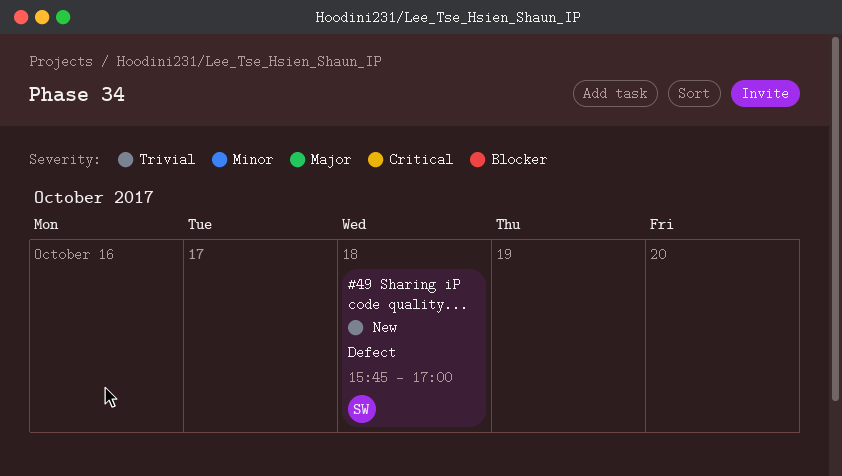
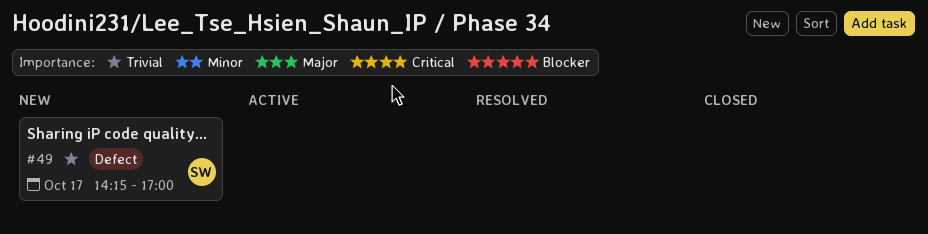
#49, day: Oct 18 -> Oct 17
#49, begins: 15:45 -> 14:15

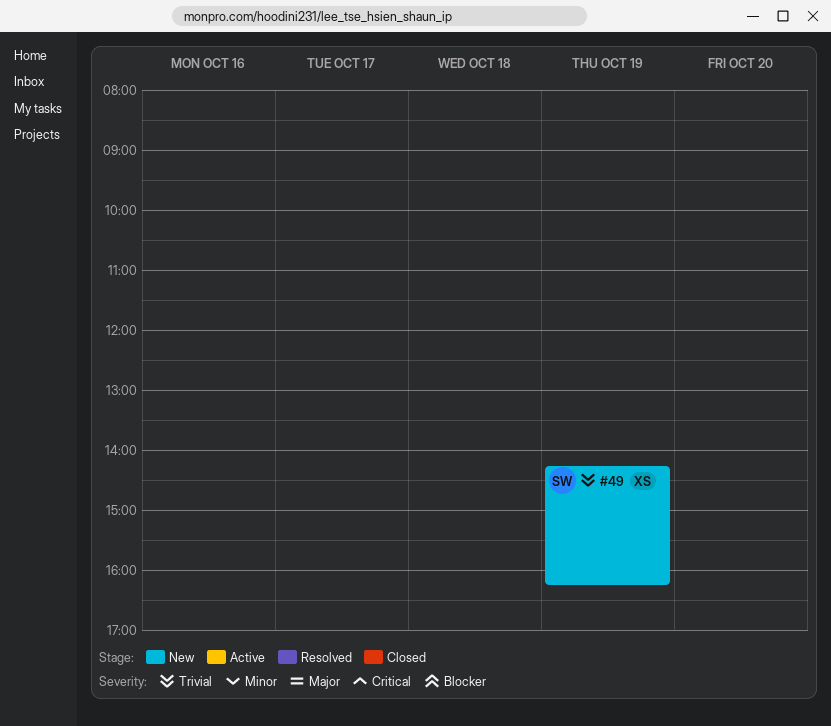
#49, day: Oct 17 -> Oct 19
#49, ends: 17:00 -> 16:15

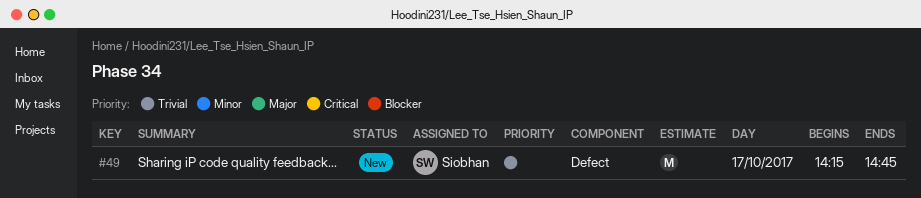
#49, estimate: XS -> M
#49, day: Oct 19 -> Oct 17
#49, ends: 16:15 -> 14:45

